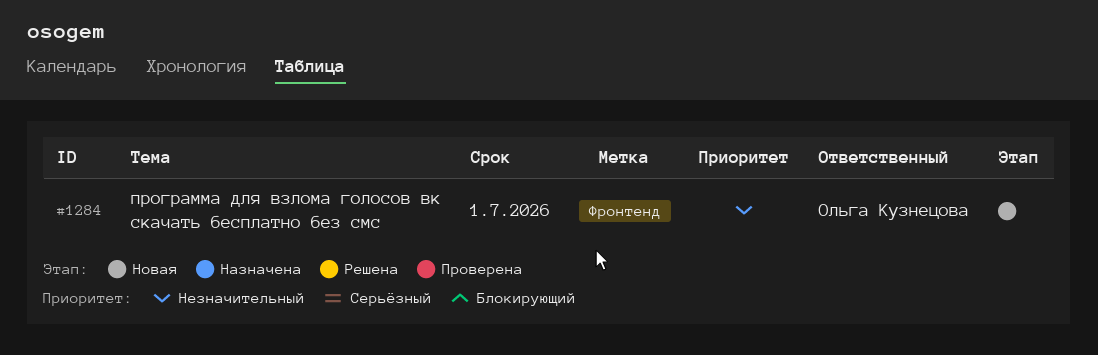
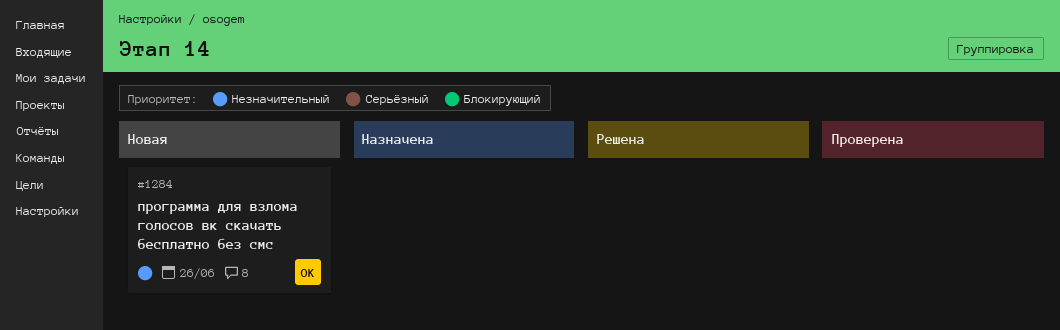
#1284, due: Jul 1 -> Jun 26

